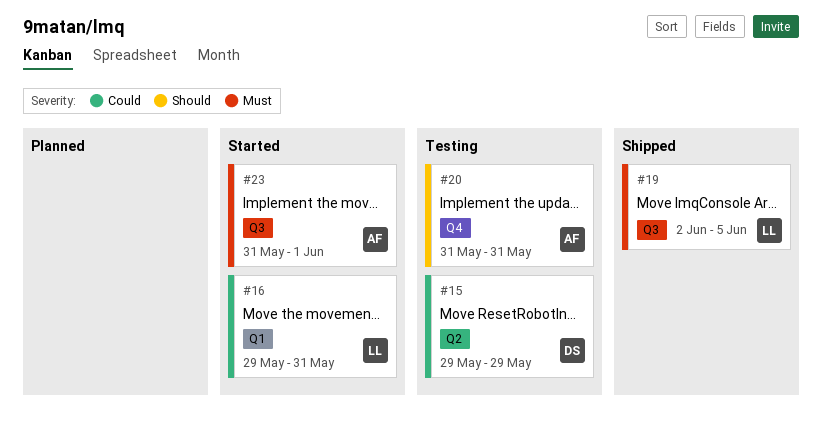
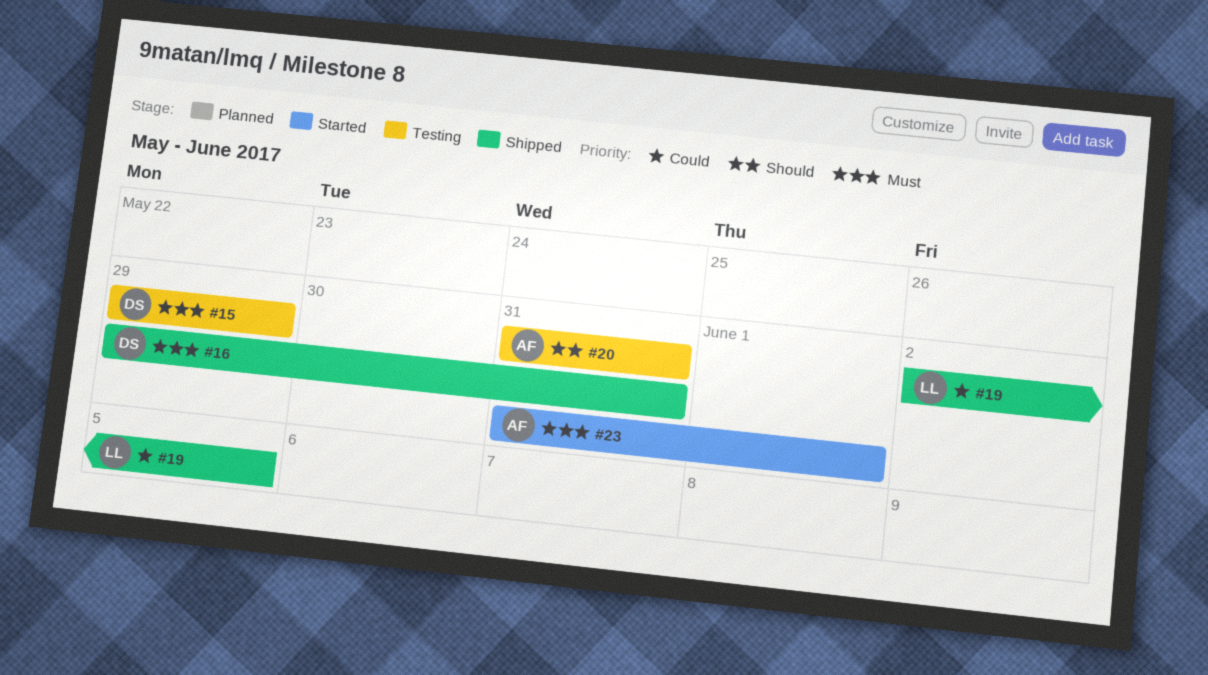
#15, priority: Could -> Must
#16, status: Started -> Shipped
#16, owner: LL -> DS
#16, priority: Could -> Must
#19, priority: Must -> Could

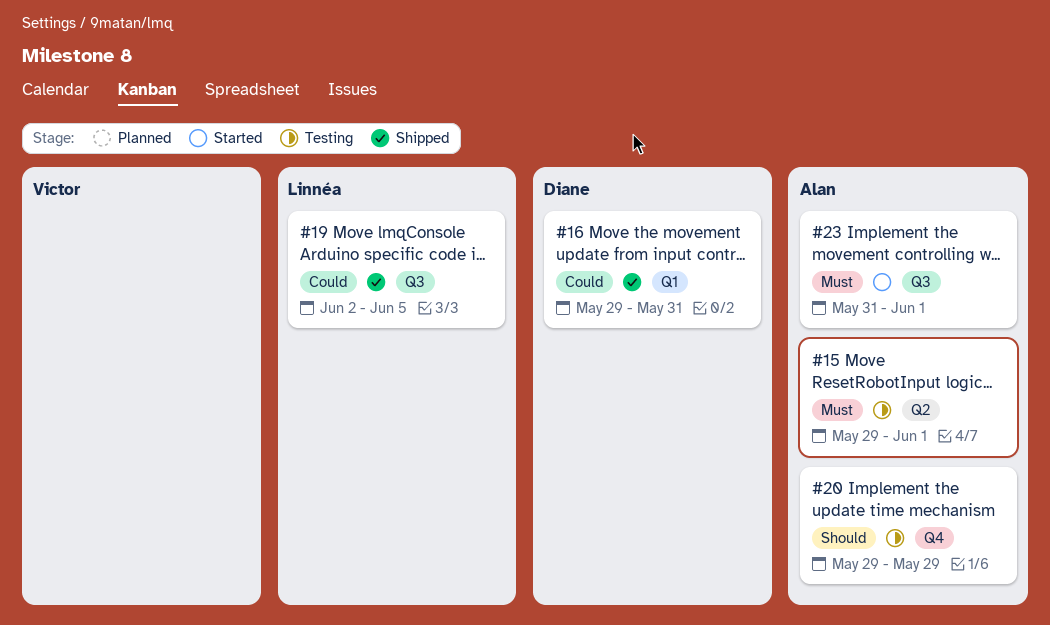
#15, owner: Diane -> Alan
#15, due: May 29 -> Jun 1
#16, priority: Must -> Could
#20, start: May 31 -> May 29
#20, due: May 31 -> May 29

